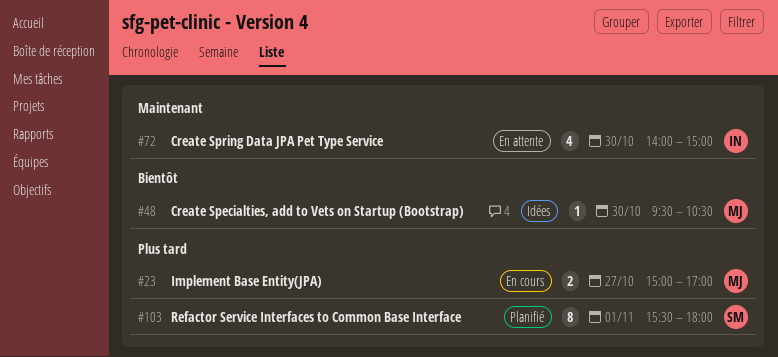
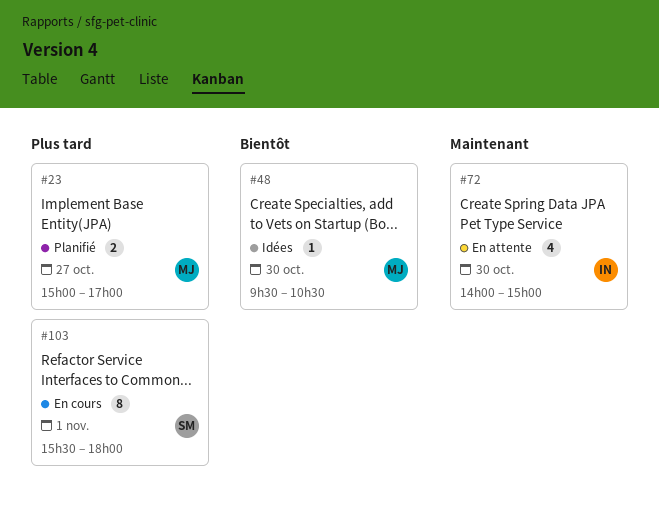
#23, status: En cours -> Planifié
#103, status: Planifié -> En cours

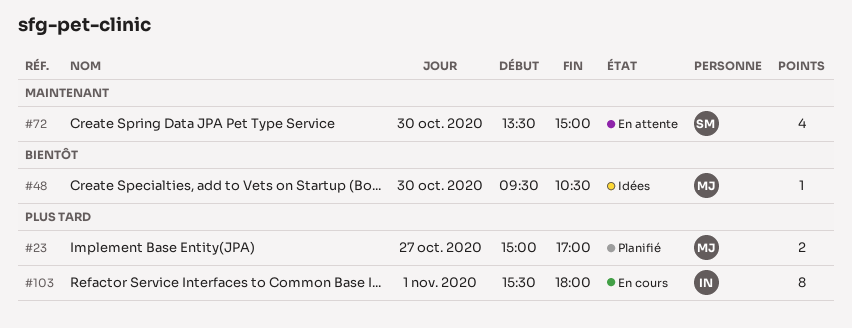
#72, owner: IN -> SM
#72, begins: 14:00 -> 13:30
#103, owner: SM -> IN

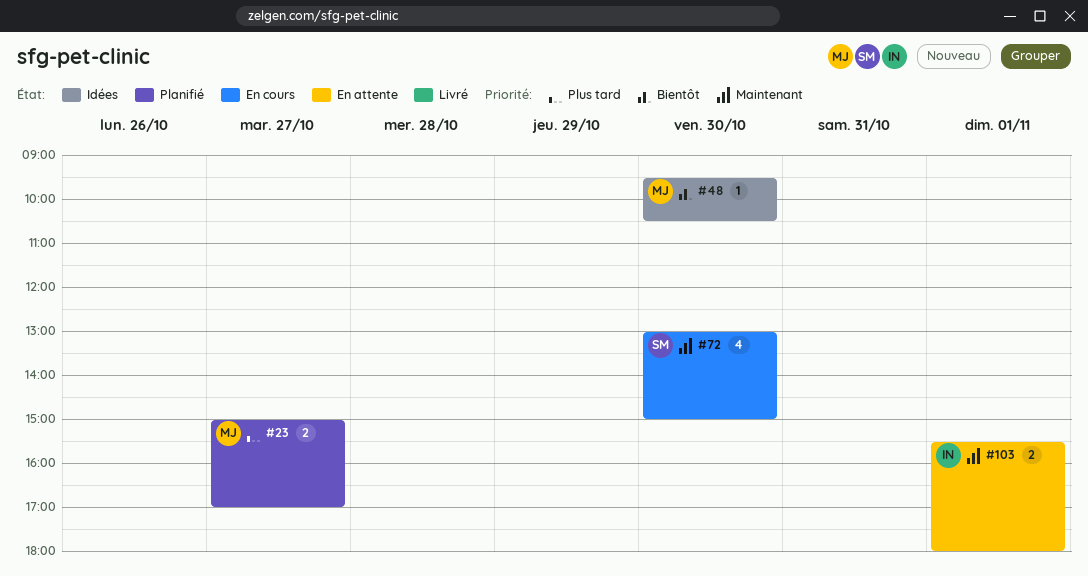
#72, status: En attente -> En cours
#72, begins: 13:30 -> 13:00
#103, status: En cours -> En attente
#103, priority: Plus tard -> Maintenant
#103, estimate: 8 -> 2

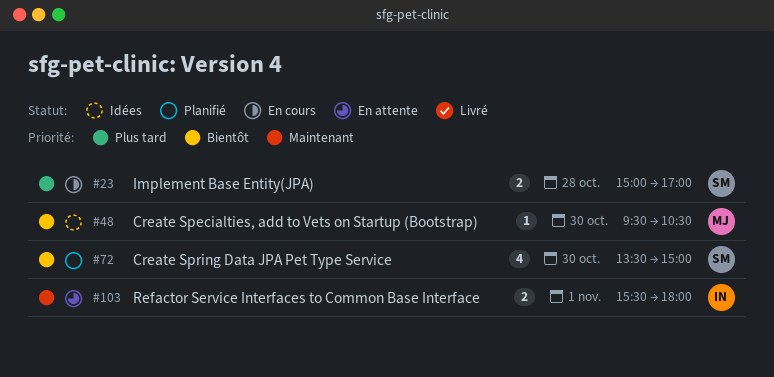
#23, status: Planifié -> En cours
#23, owner: MJ -> SM
#23, day: Oct 27 -> Oct 28
#72, status: En cours -> Planifié
#72, priority: Maintenant -> Bientôt
#72, begins: 13:00 -> 13:30

